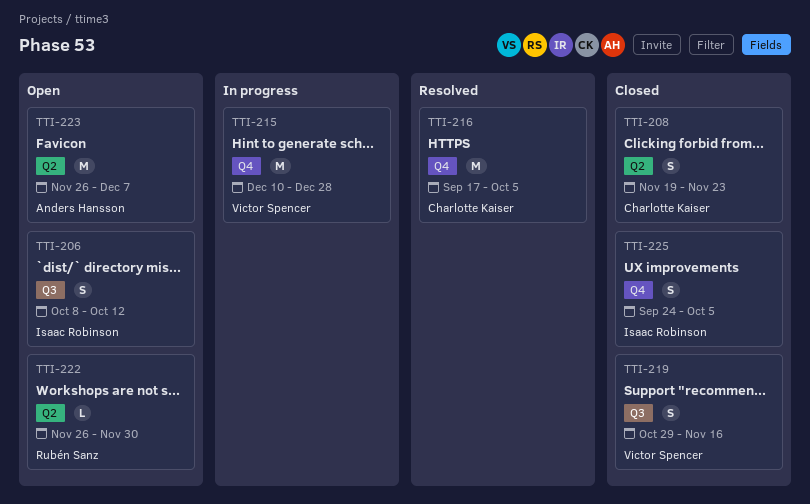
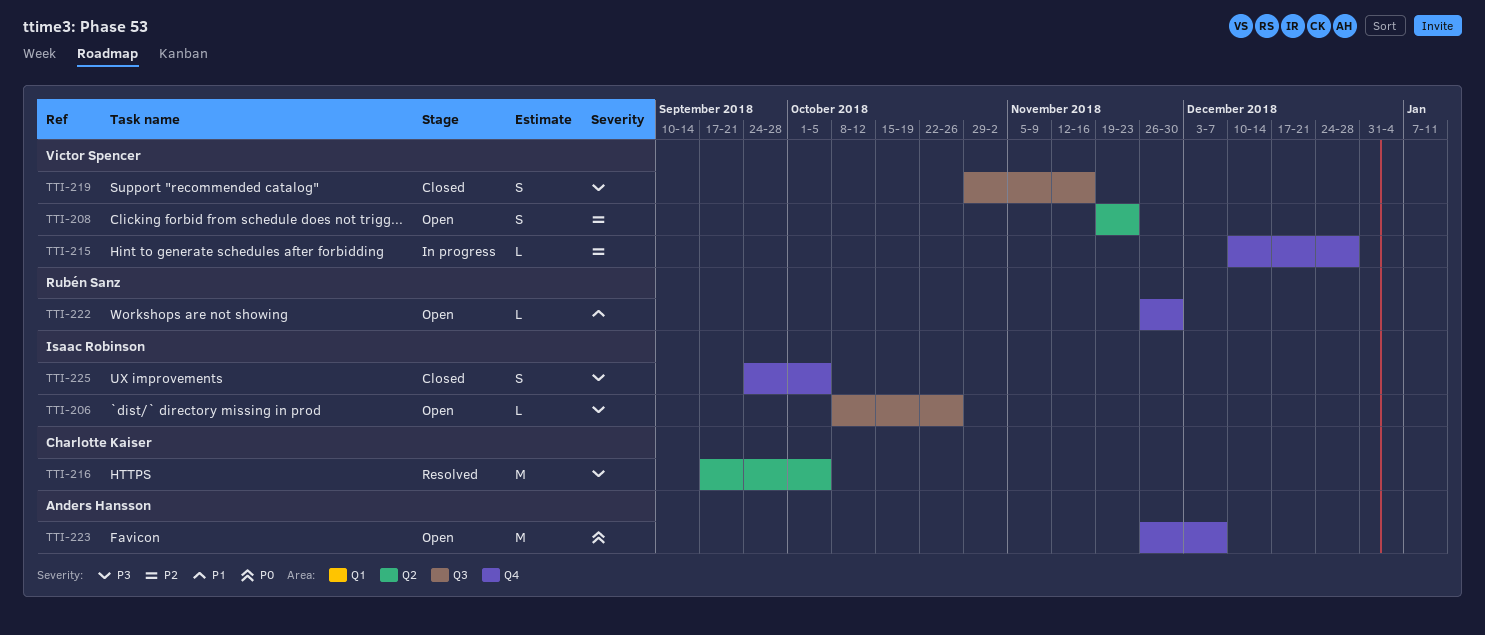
TTI-206, estimate: S -> L
TTI-206, due: Oct 12 -> Oct 26
TTI-208, status: Closed -> Open
TTI-208, owner: Charlotte Kaiser -> Victor Spencer
TTI-215, estimate: M -> L
TTI-216, label: Q4 -> Q2
TTI-222, label: Q2 -> Q4
TTI-223, label: Q2 -> Q4

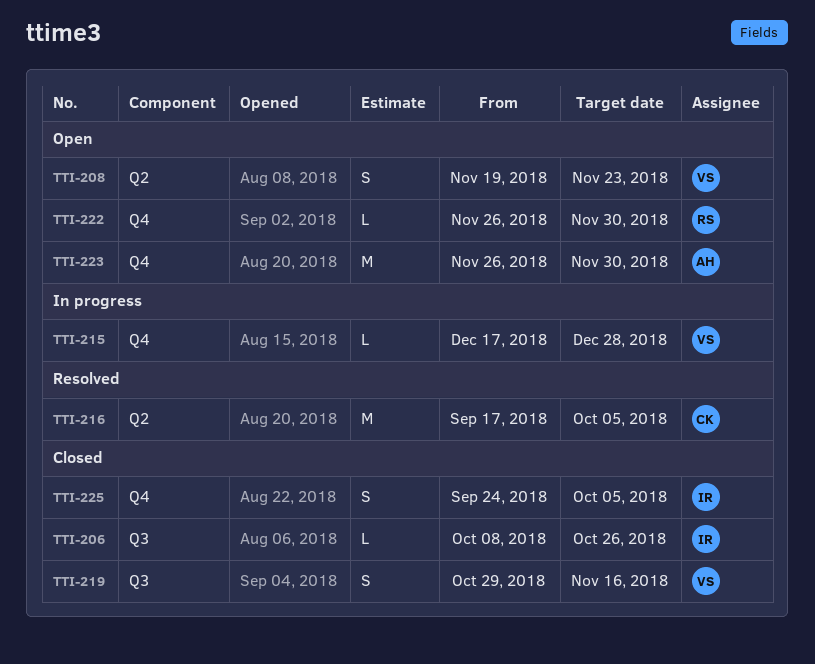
TTI-206, status: Open -> Closed
TTI-215, start: Dec 10 -> Dec 17
TTI-223, due: Dec 7 -> Nov 30

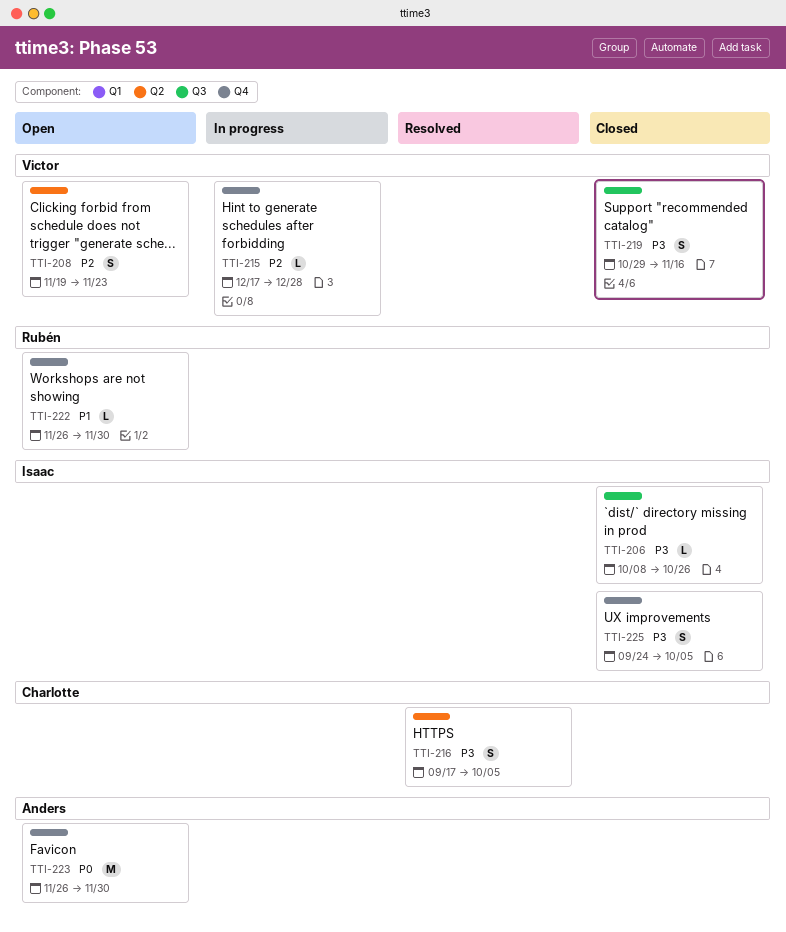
TTI-216, estimate: M -> S

